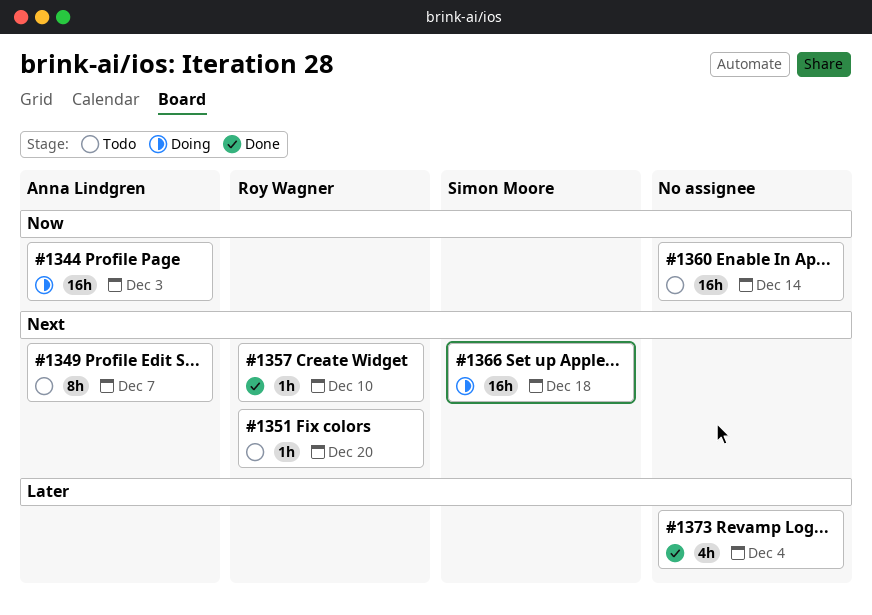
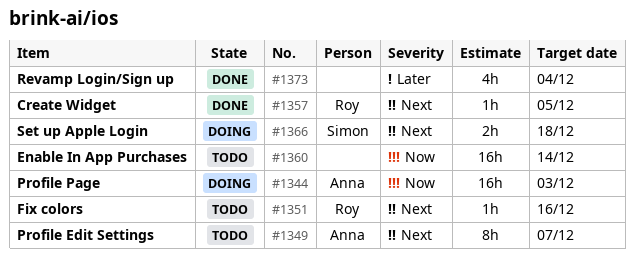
#1351, due: Dec 20 -> Dec 16
#1357, due: Dec 10 -> Dec 5
#1366, estimate: 16h -> 2h

